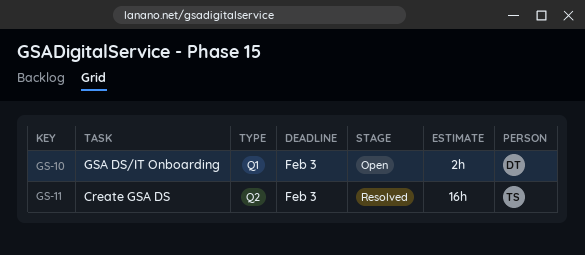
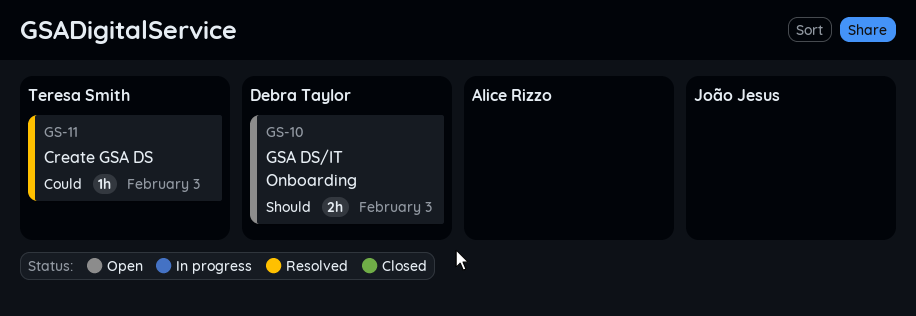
GS-11, estimate: 16h -> 1h

